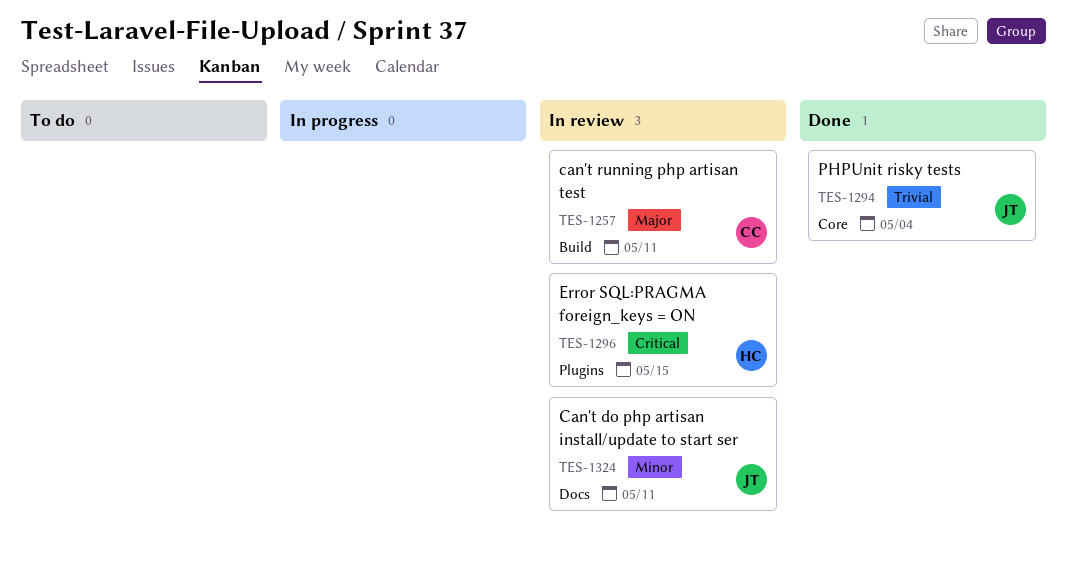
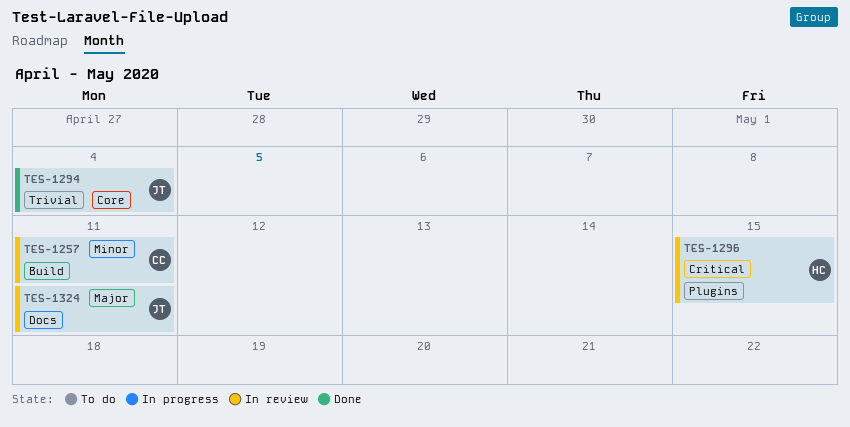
TES-1257, priority: Major -> Minor
TES-1324, priority: Minor -> Major

